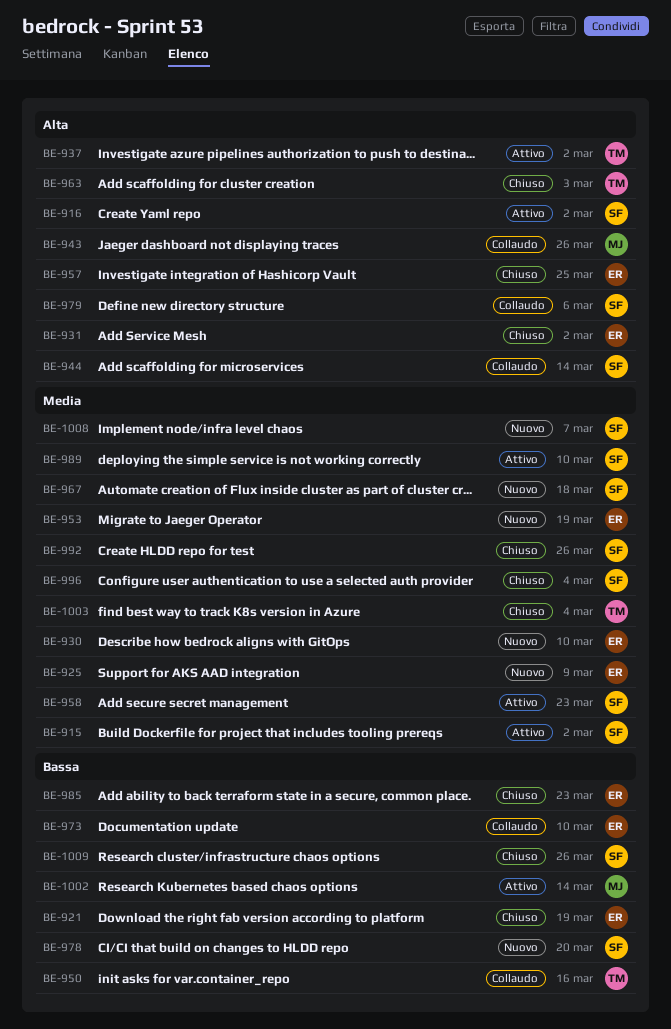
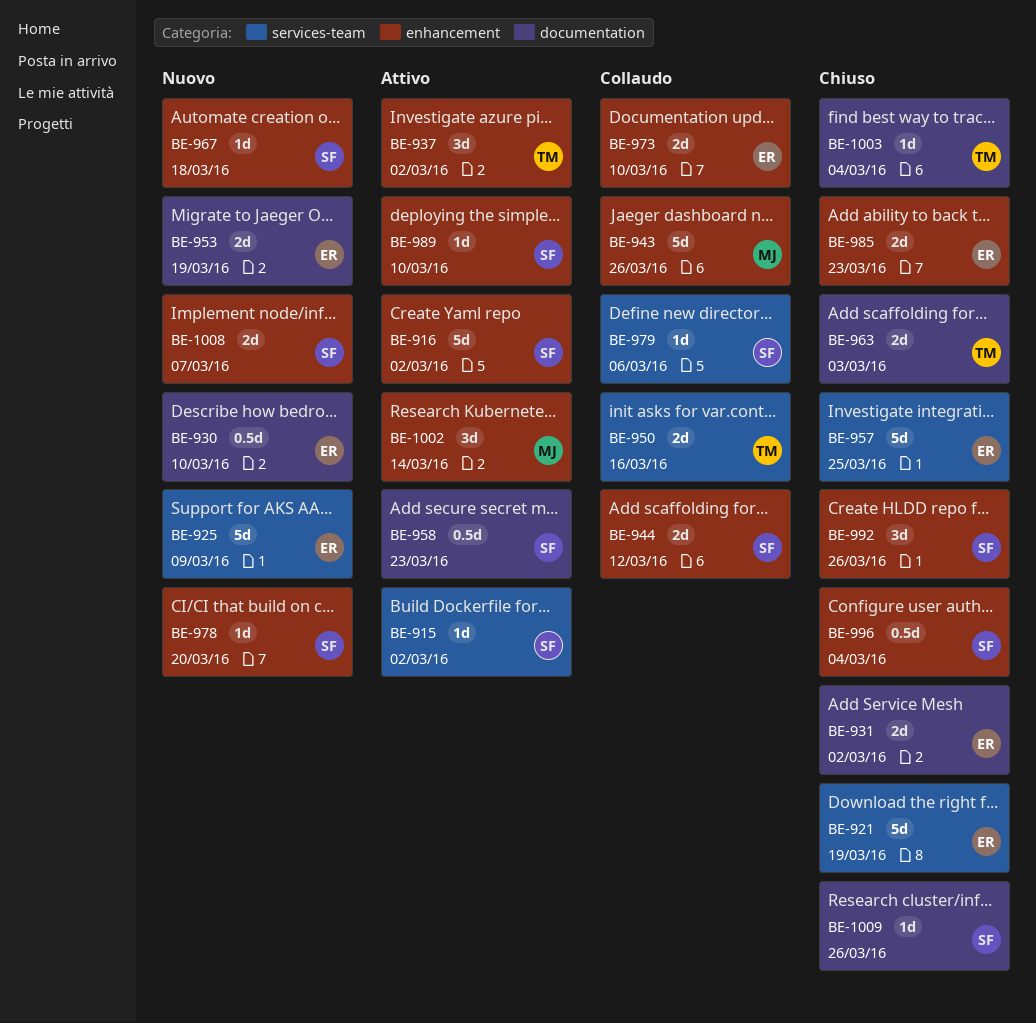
BE-944, due: Mar 14 -> Mar 12

